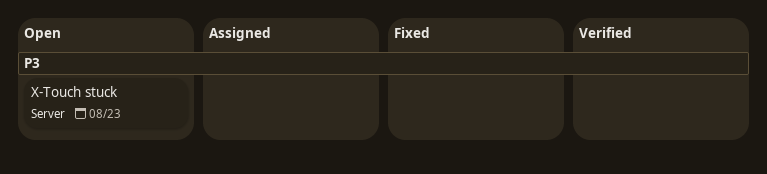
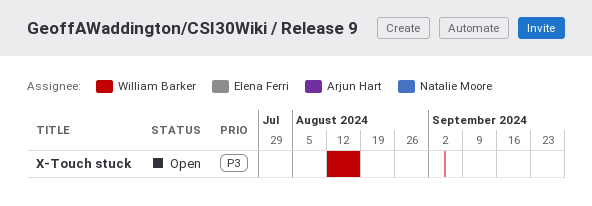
X-Touch stuck, due: Aug 23 -> Aug 16

